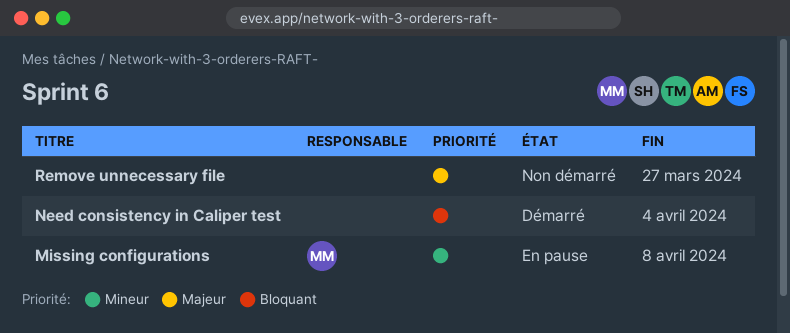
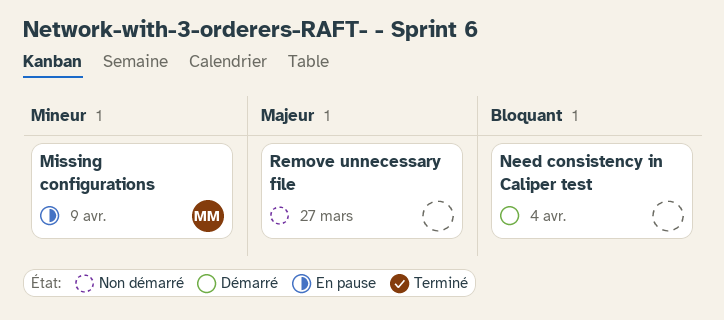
Missing configurations, due: Apr 8 -> Apr 9

